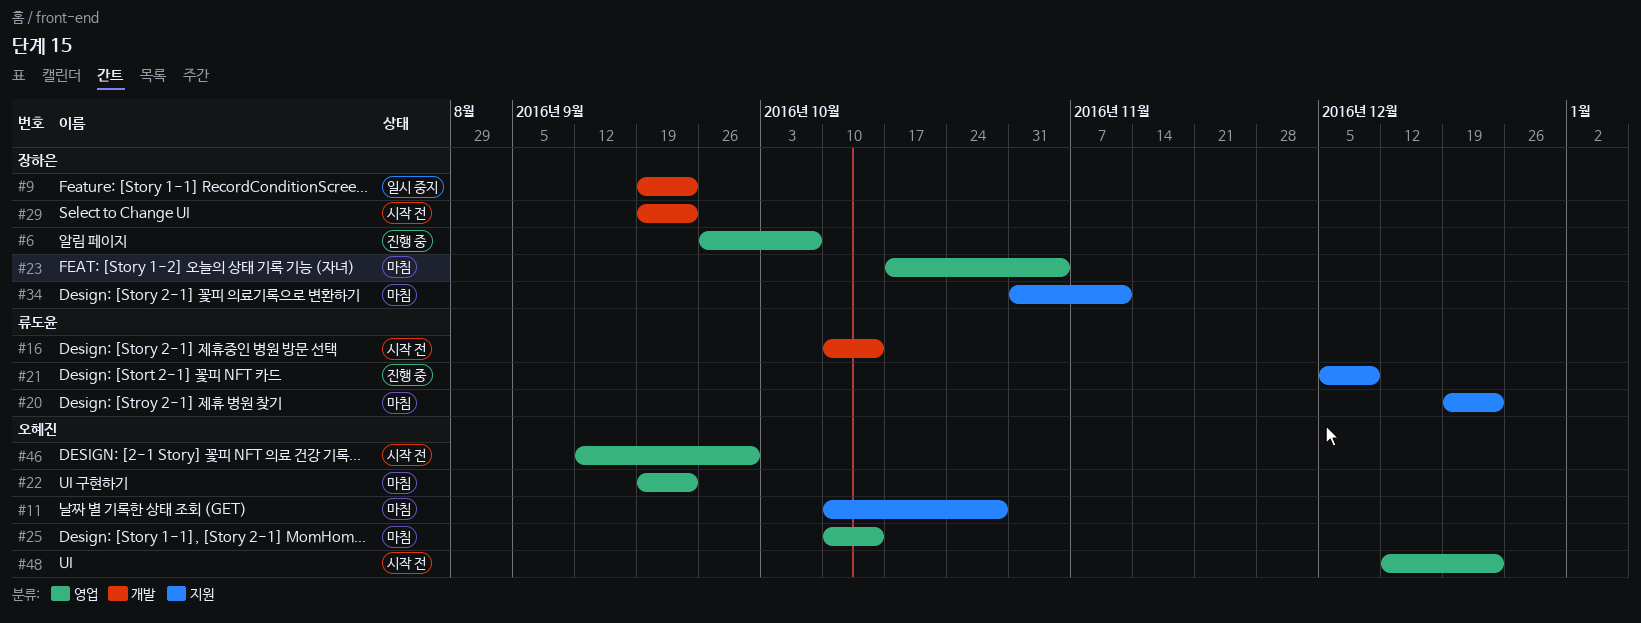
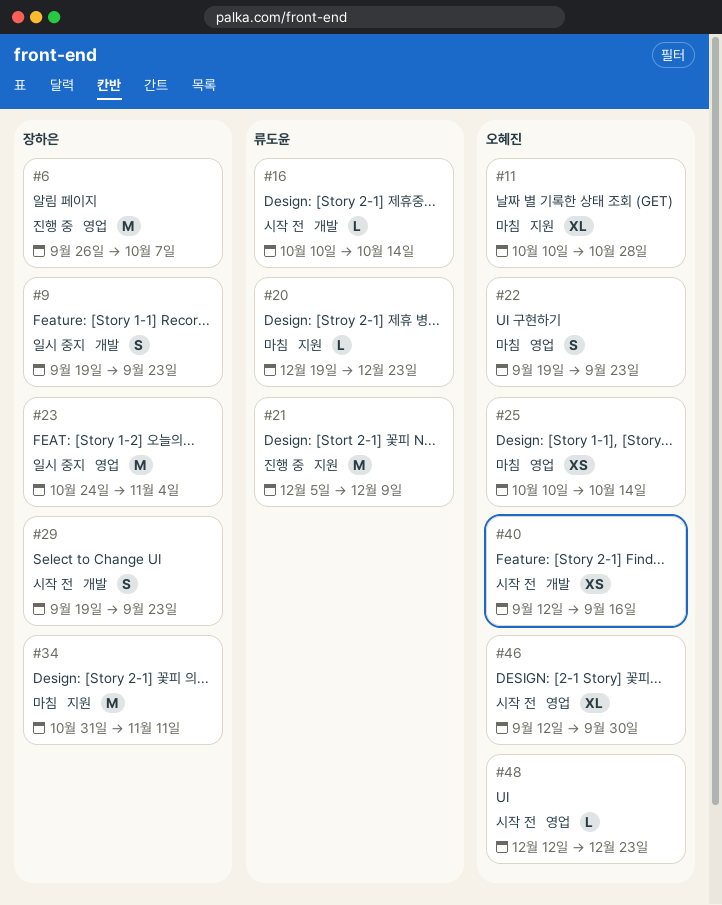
#23, status: 마침 -> 일시 중지
#23, start: Oct 17 -> Oct 24
#40: none -> present

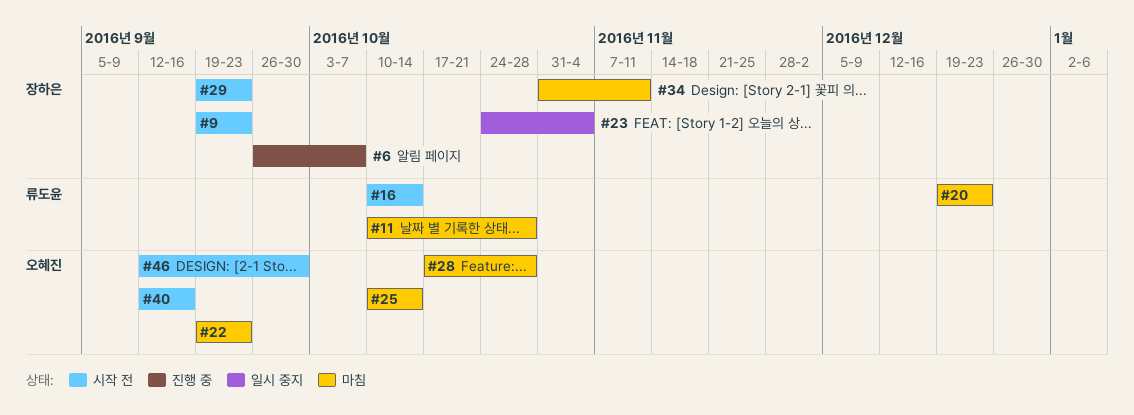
#9, status: 일시 중지 -> 시작 전
#11, owner: 오혜진 -> 류도윤
#21: present -> none
#28: none -> present
#48: present -> none

